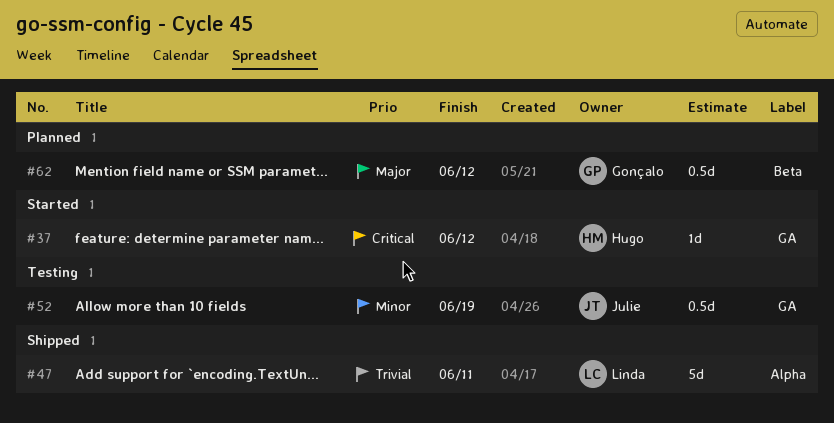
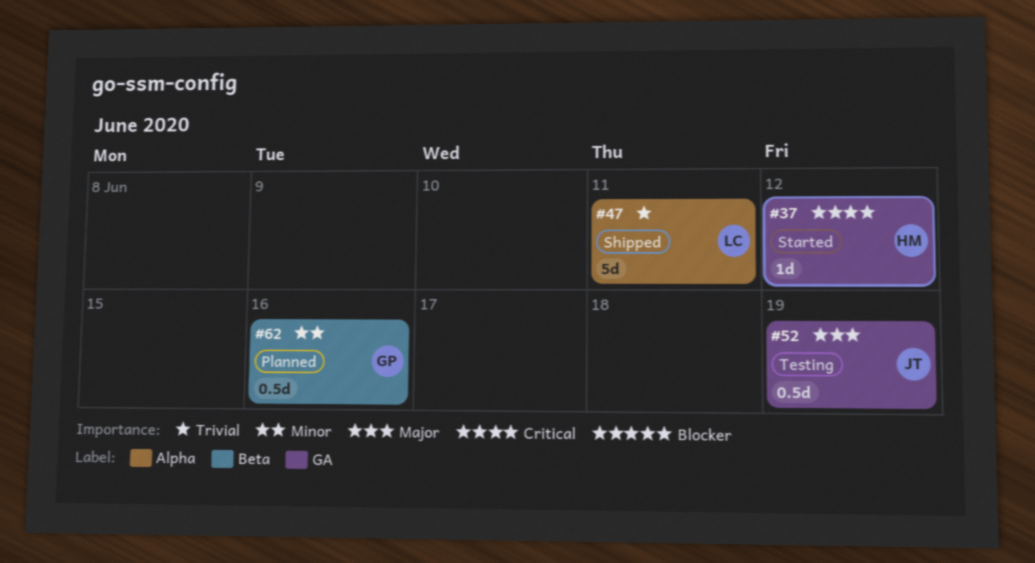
#52, priority: Minor -> Major
#62, priority: Major -> Minor
#62, due: Jun 12 -> Jun 16

